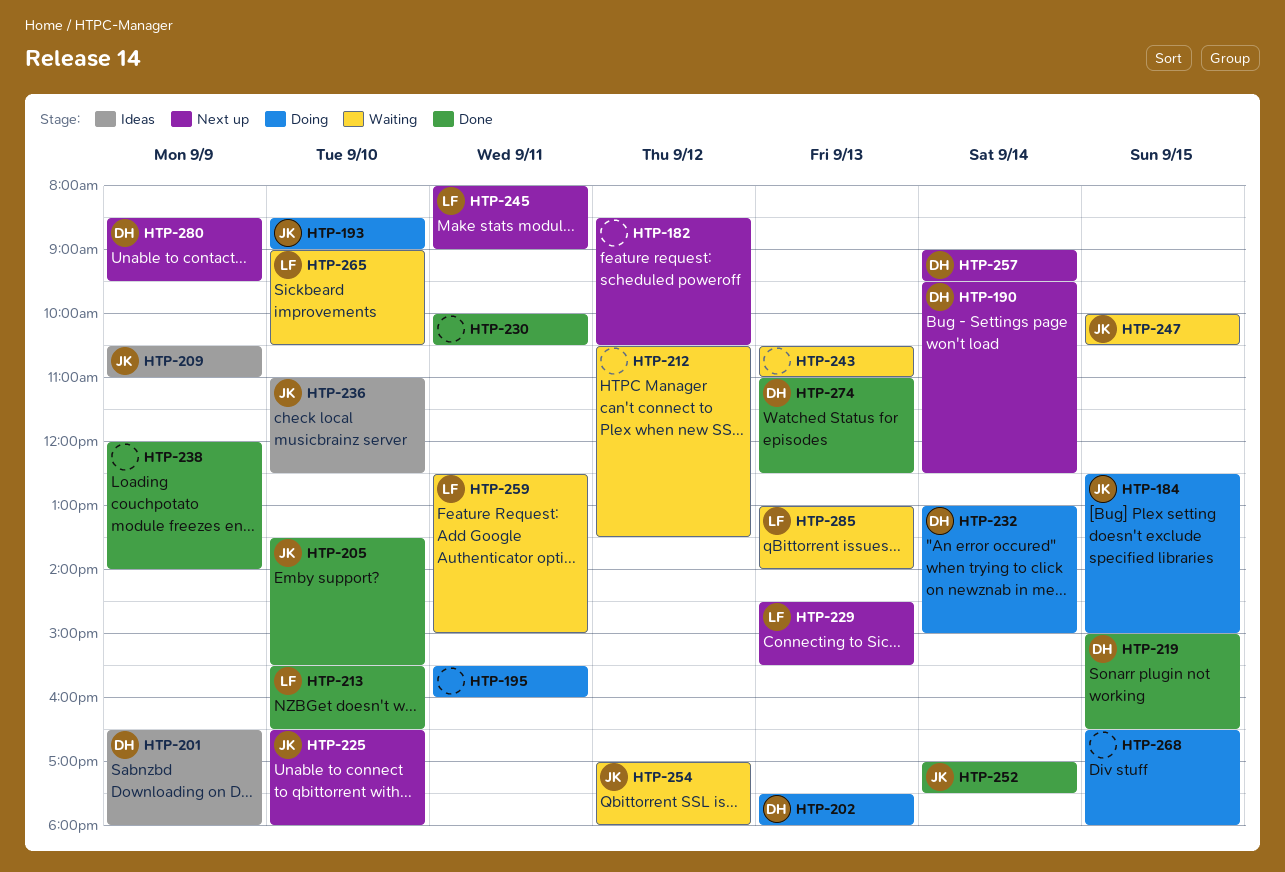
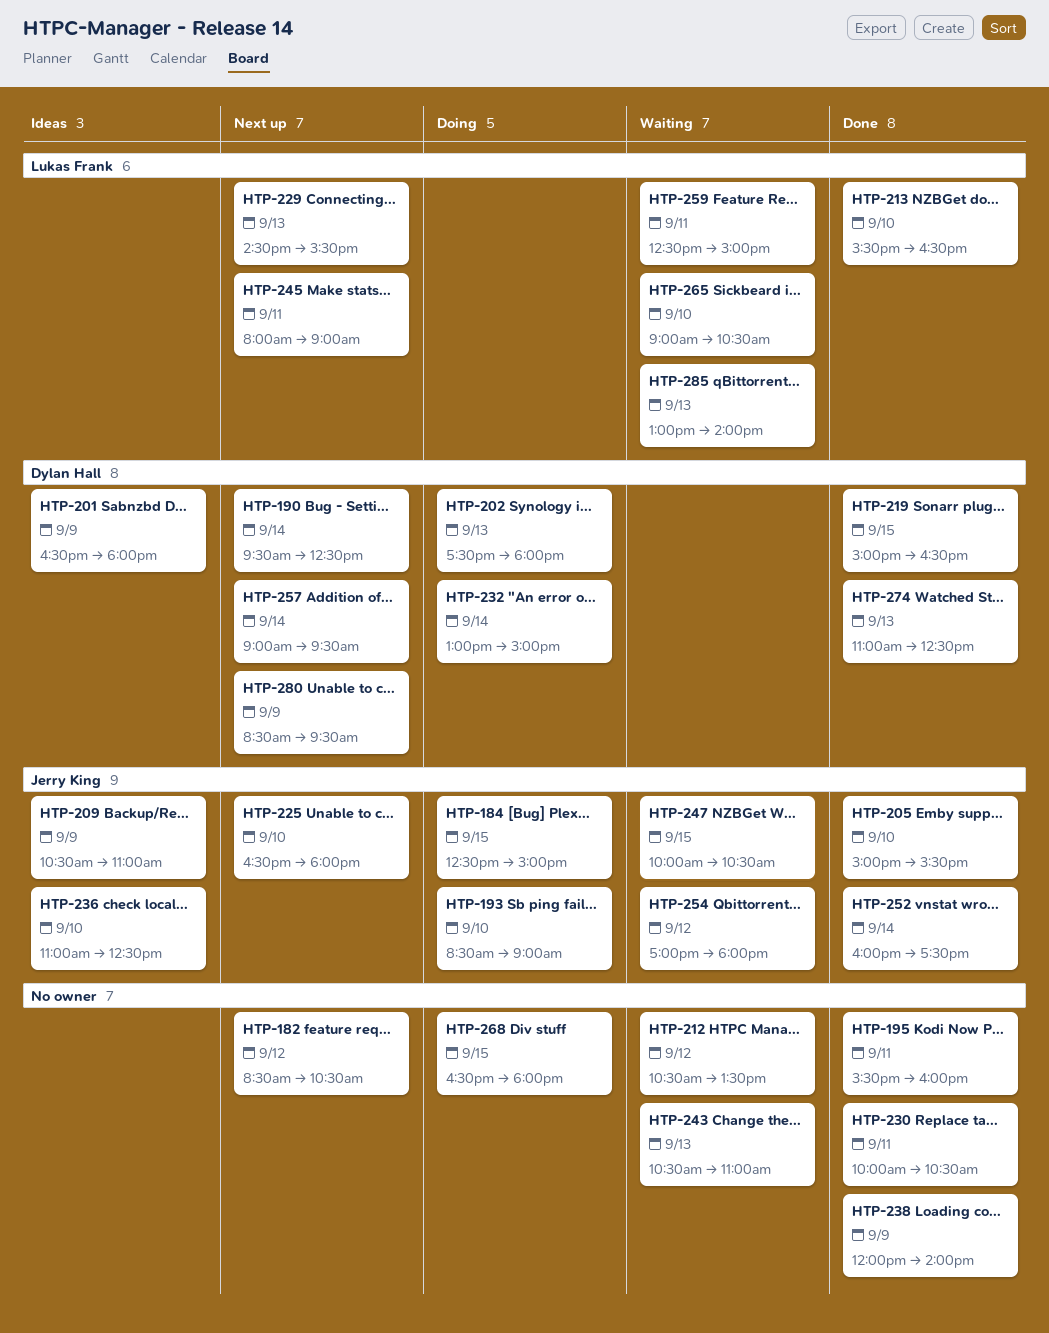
HTP-195, status: Doing -> Done
HTP-205, begins: 13:30 -> 15:00
HTP-252, begins: 17:00 -> 16:00

